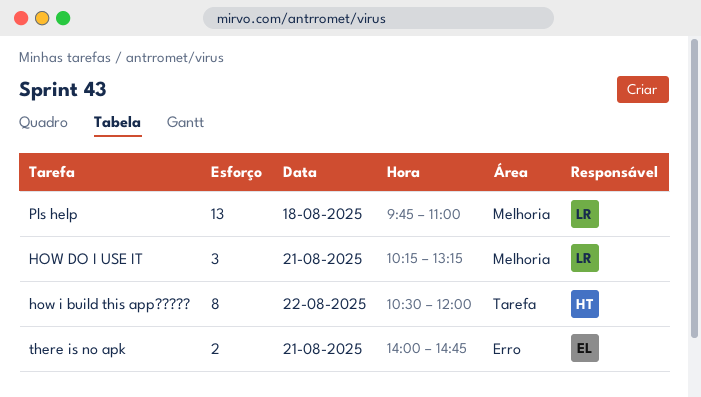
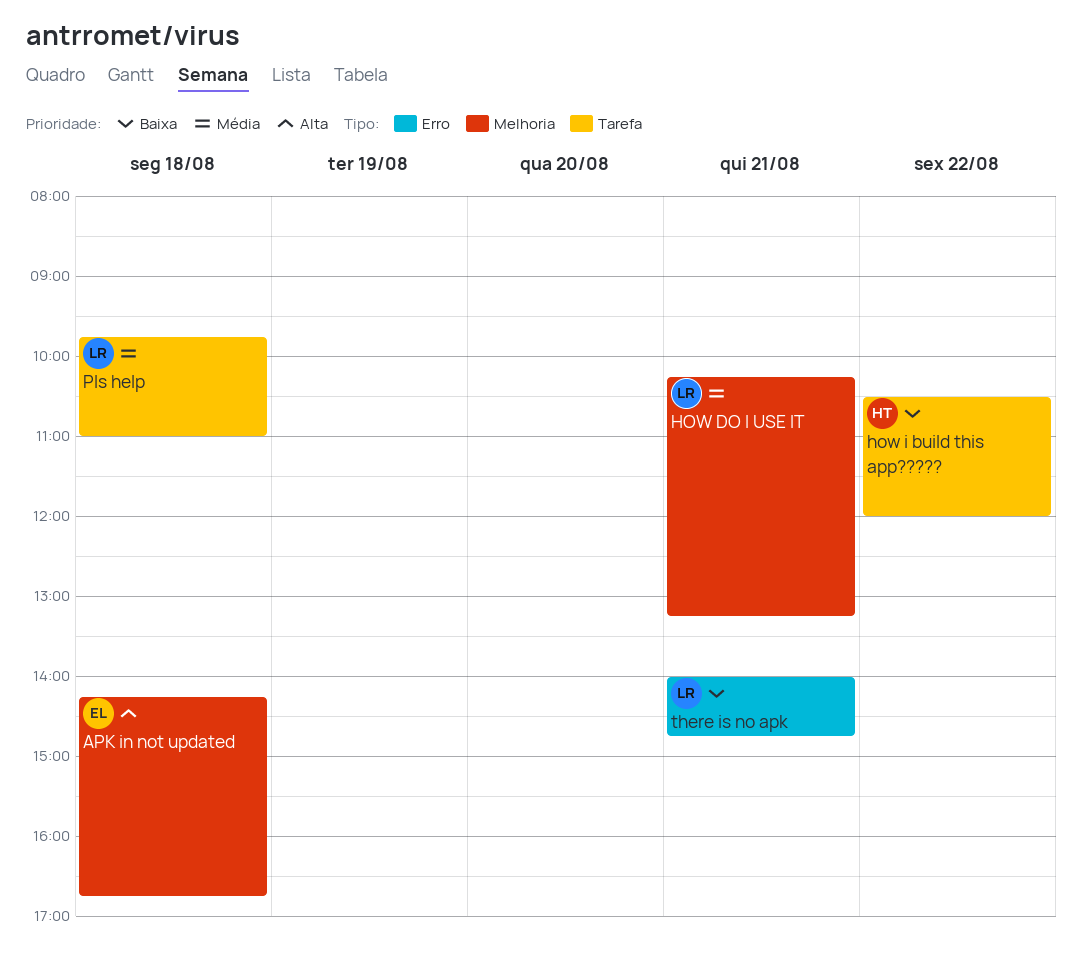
APK in not updated: none -> present
Pls help, label: Melhoria -> Tarefa
there is no apk, owner: EL -> LR

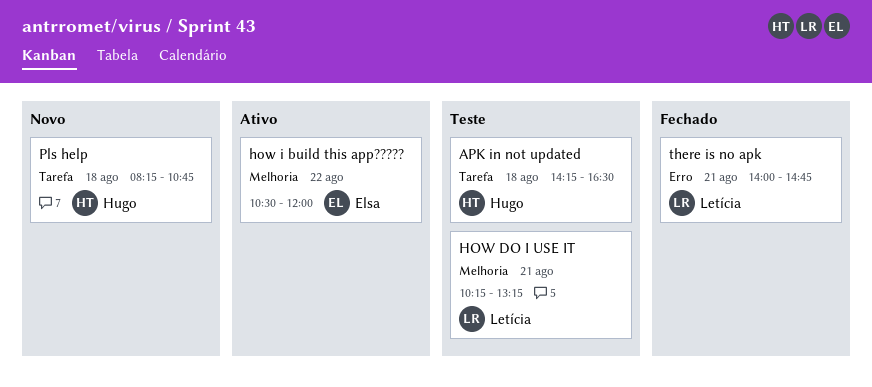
APK in not updated, owner: Elsa -> Hugo
APK in not updated, label: Melhoria -> Tarefa
APK in not updated, ends: 16:45 -> 16:30
how i build this app?????, owner: Hugo -> Elsa
how i build this app?????, label: Tarefa -> Melhoria
Pls help, owner: Letícia -> Hugo
Pls help, begins: 09:45 -> 08:15
Pls help, ends: 11:00 -> 10:45

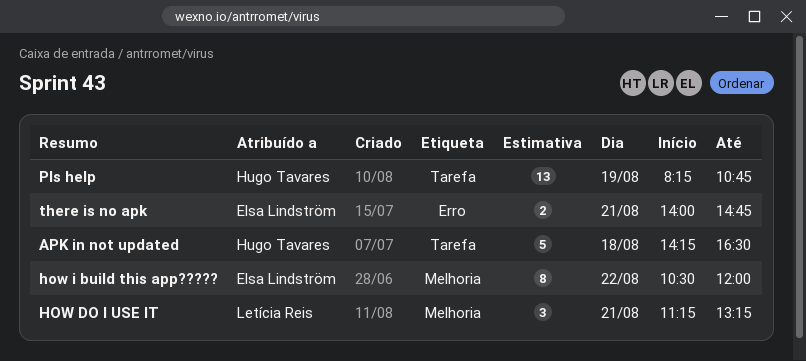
HOW DO I USE IT, begins: 10:15 -> 11:15
Pls help, day: Aug 18 -> Aug 19
there is no apk, owner: Letícia Reis -> Elsa Lindström

